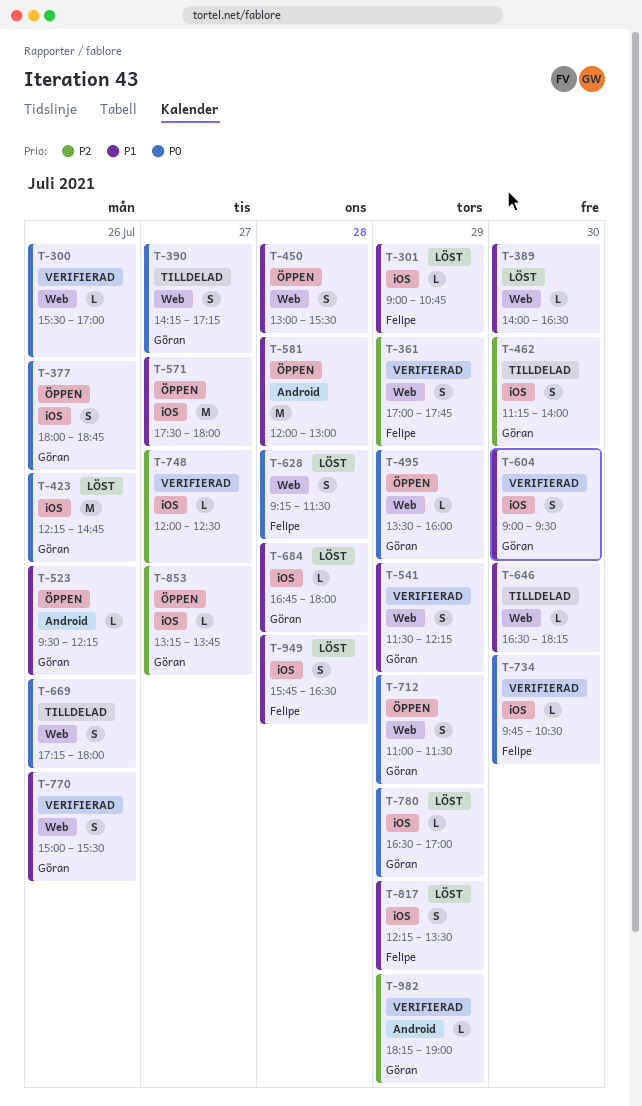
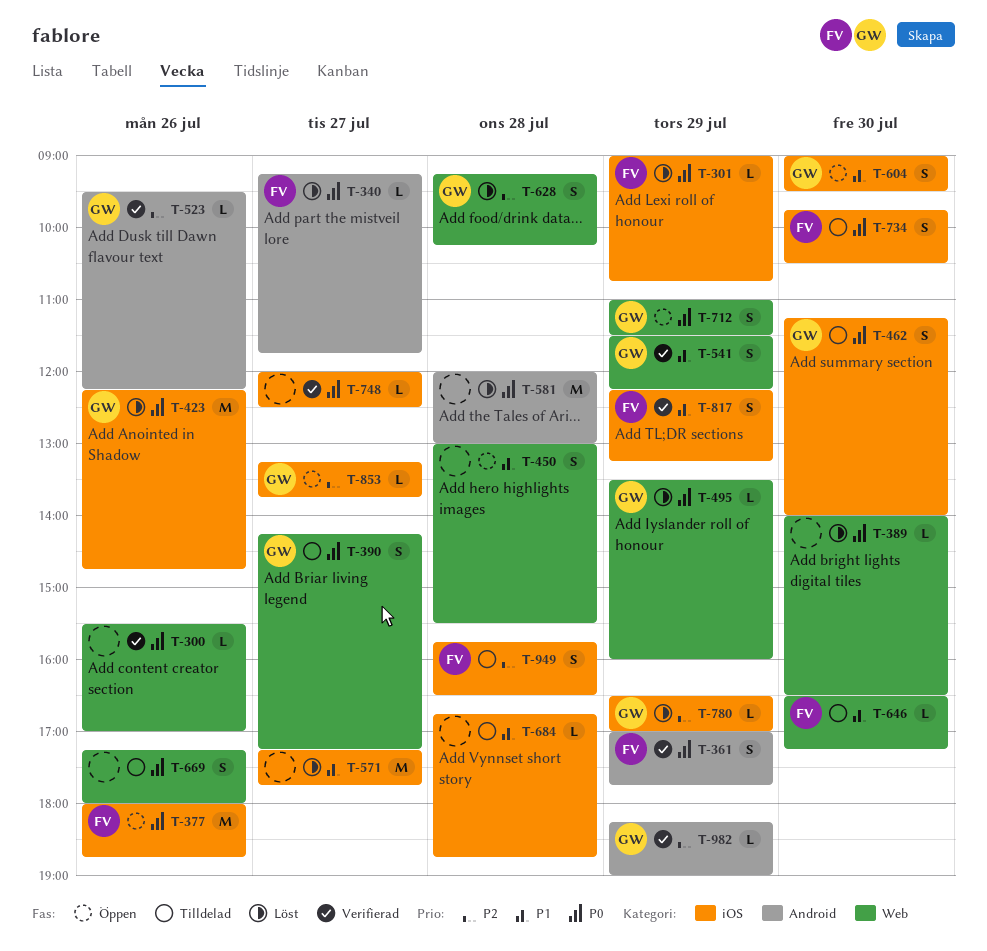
T-301, priority: P1 -> P0
T-340: none -> present
T-361, priority: P2 -> P0
T-361, label: Web -> Android
T-377, owner: Göran -> Felipe
T-377, estimate: S -> M
T-389, priority: P1 -> P0
T-462, priority: P2 -> P0
T-495, status: Öppen -> Löst
T-523, status: Öppen -> Verifierad
T-523, priority: P1 -> P2
T-571, status: Öppen -> Löst
T-571, begins: 17:30 -> 17:15
T-571, ends: 18:00 -> 17:45
T-581, status: Öppen -> Löst
T-581, priority: P1 -> P0
T-604, status: Verifierad -> Öppen
T-628, owner: Felipe -> Göran
T-628, priority: P0 -> P2
T-628, ends: 11:30 -> 10:15
T-646, owner: none -> Felipe
T-646, ends: 18:15 -> 17:15
T-684, status: Löst -> Tilldelad
T-684, owner: Göran -> none
T-684, ends: 18:00 -> 18:45
T-734, status: Verifierad -> Tilldelad
T-734, estimate: L -> S
T-748, priority: P2 -> P0
T-770: present -> none
T-780, priority: P0 -> P2
T-817, status: Löst -> Verifierad
T-817, ends: 13:30 -> 13:15
T-949, status: Löst -> Tilldelad
T-949, priority: P1 -> P2

